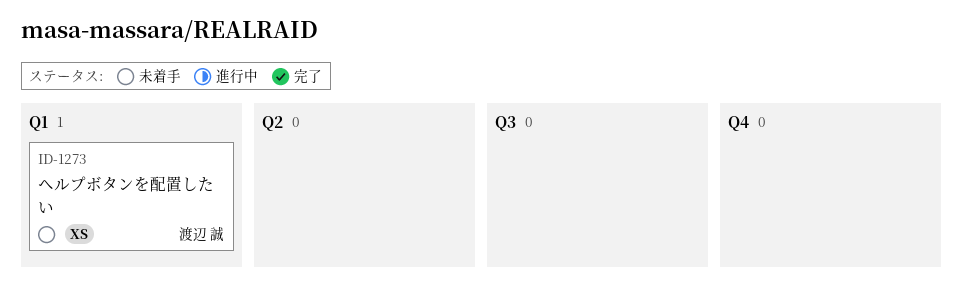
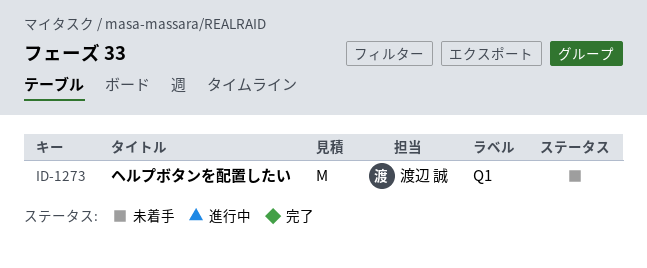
ID-1273, estimate: XS -> M

